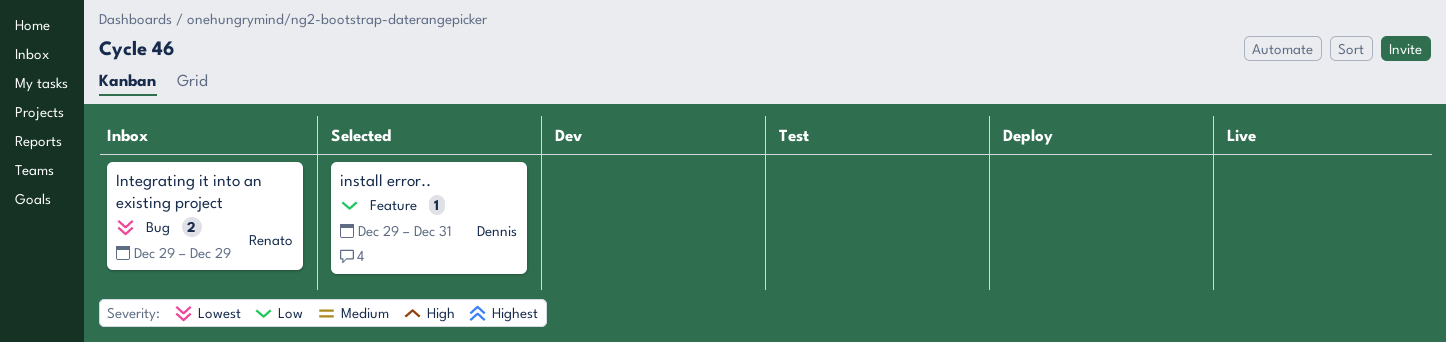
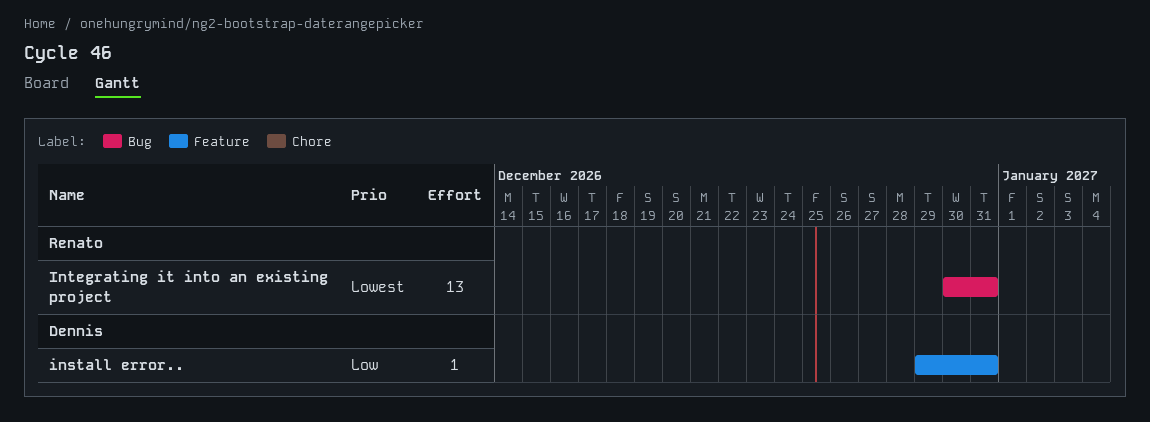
Integrating it into an existing project, estimate: 2 -> 13
Integrating it into an existing project, start: Dec 29 -> Dec 30
Integrating it into an existing project, due: Dec 29 -> Dec 31

